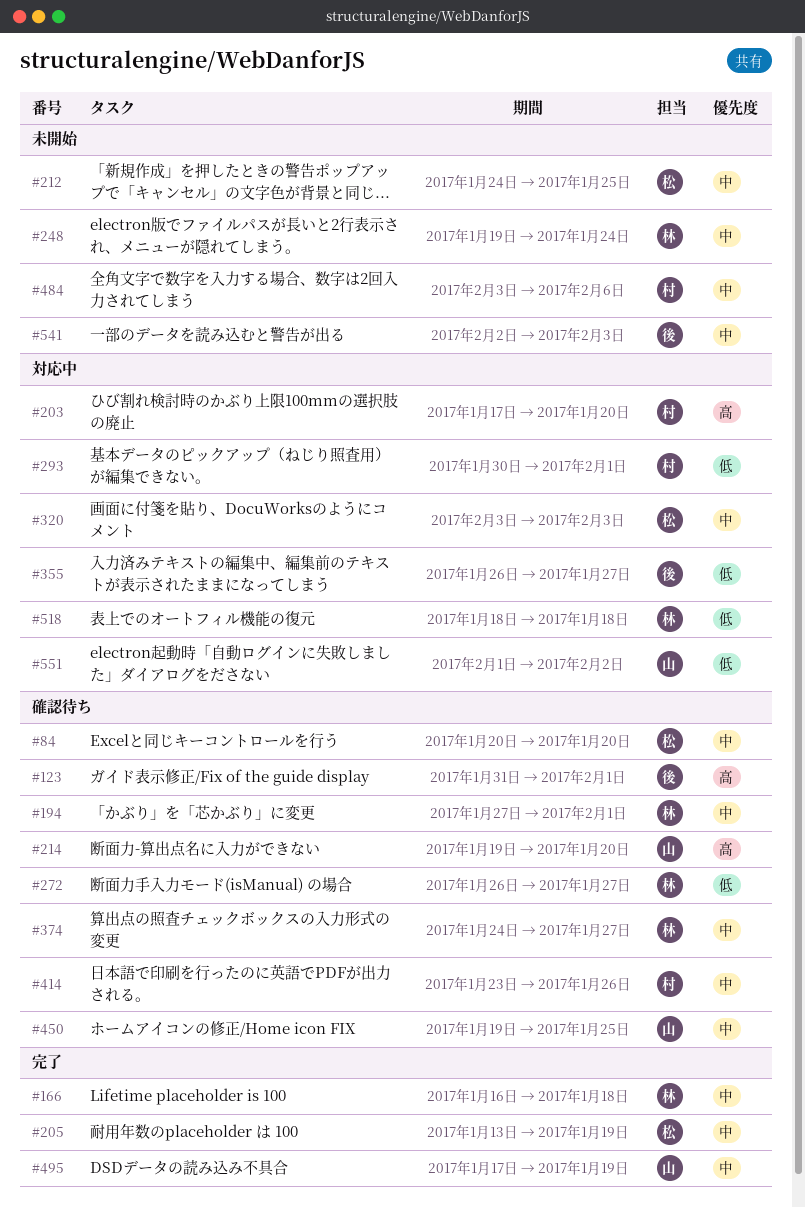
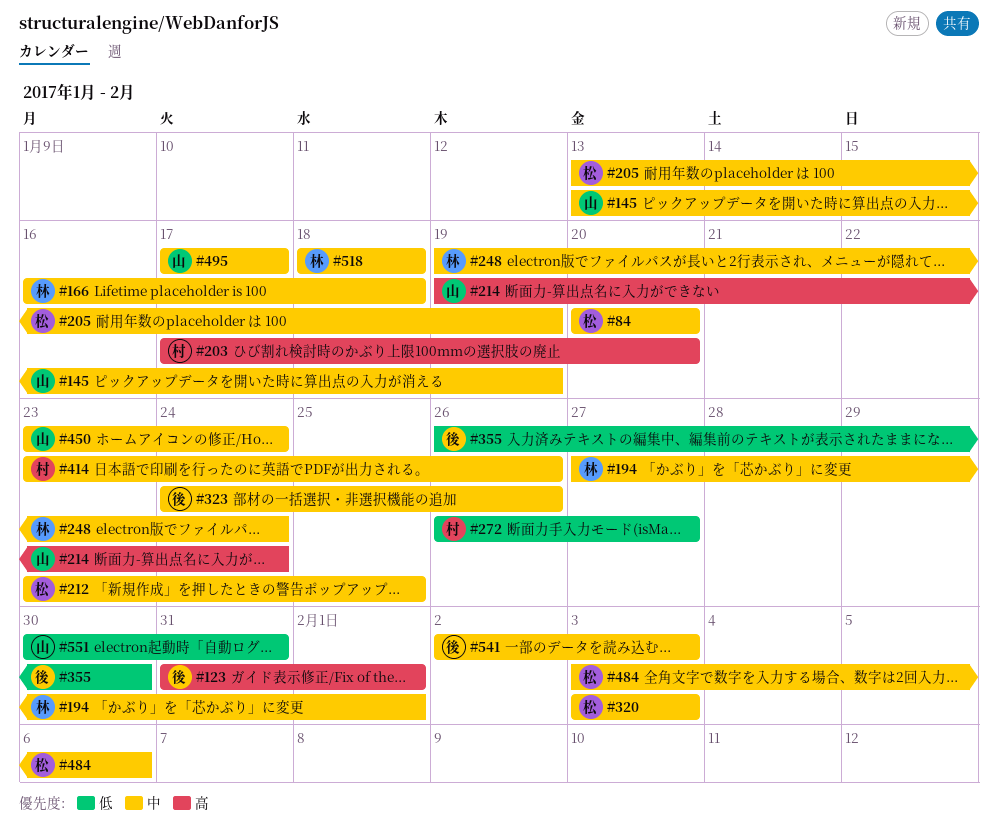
#145: none -> present
#212, start: Jan 24 -> Jan 23
#214, due: Jan 20 -> Jan 24
#272, owner: 林 -> 村
#293: present -> none
#323: none -> present
#355, due: Jan 27 -> Jan 30
#374: present -> none
#450, start: Jan 19 -> Jan 23
#450, due: Jan 25 -> Jan 24
#484, owner: 村 -> 松
#495, due: Jan 19 -> Jan 17
#518, priority: 低 -> 中
#551, start: Feb 1 -> Jan 30
#551, due: Feb 2 -> Jan 31

